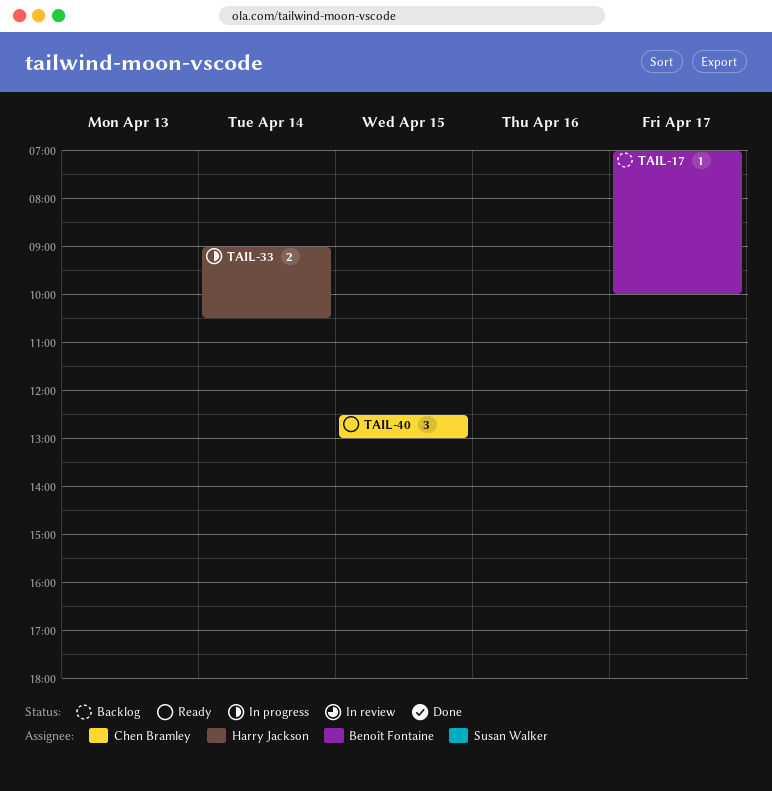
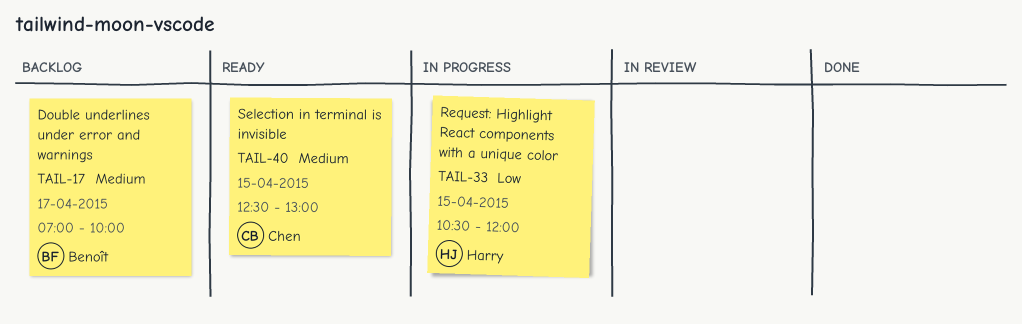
TAIL-33, day: Apr 14 -> Apr 15
TAIL-33, begins: 09:00 -> 10:30
TAIL-33, ends: 10:30 -> 12:00

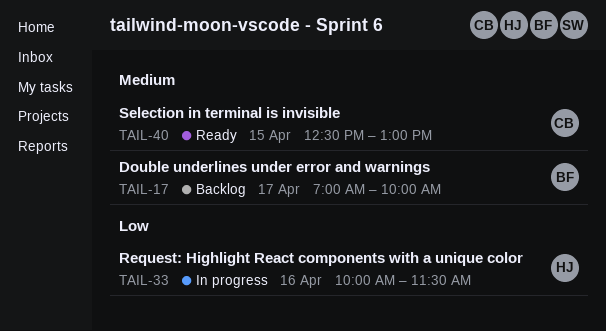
TAIL-33, day: Apr 15 -> Apr 16
TAIL-33, begins: 10:30 -> 10:00
TAIL-33, ends: 12:00 -> 11:30

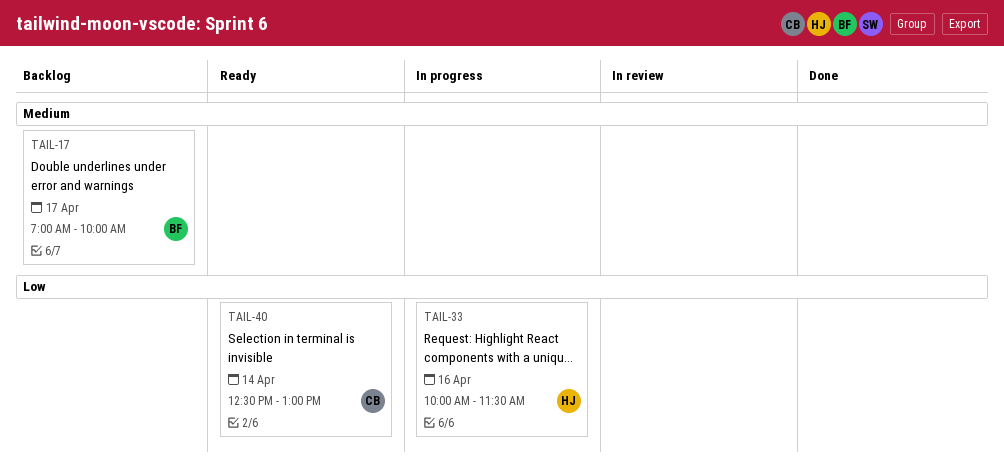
TAIL-40, priority: Medium -> Low
TAIL-40, day: Apr 15 -> Apr 14

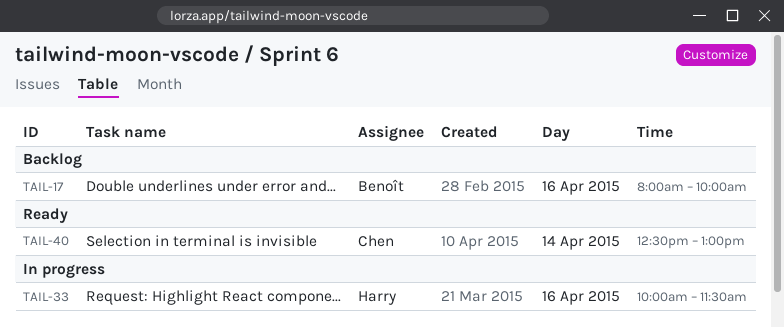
TAIL-17, day: Apr 17 -> Apr 16
TAIL-17, begins: 07:00 -> 08:00

